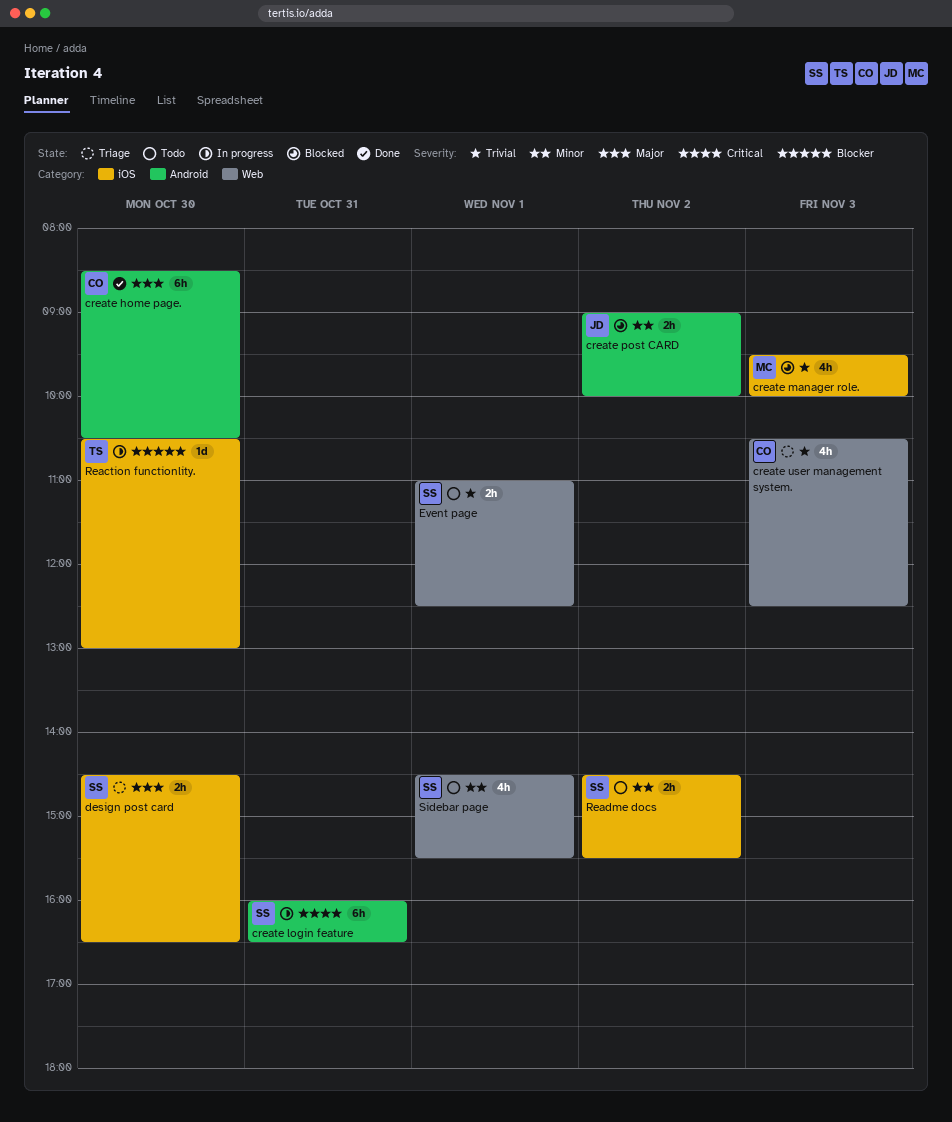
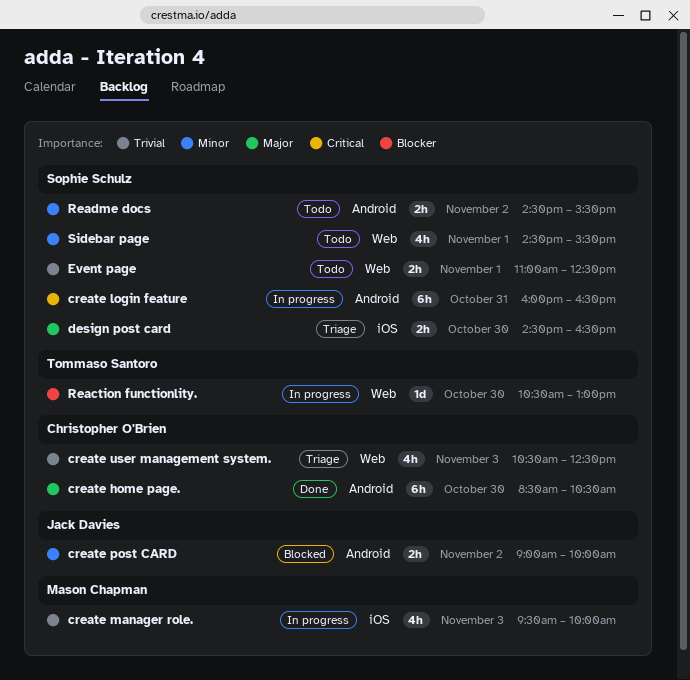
create manager role., status: Blocked -> In progress
Reaction functionlity., label: iOS -> Web
Readme docs, label: iOS -> Android

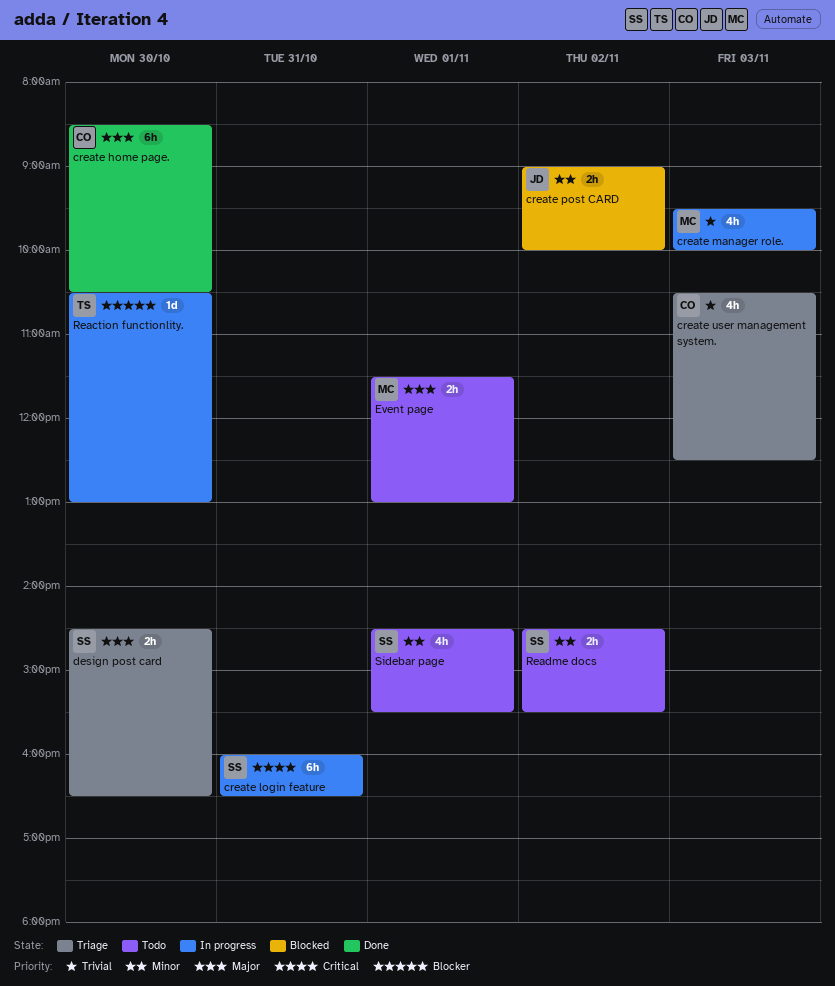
Event page, owner: Sophie Schulz -> Mason Chapman
Event page, priority: Trivial -> Major
Event page, begins: 11:00 -> 11:30
Event page, ends: 12:30 -> 13:00

